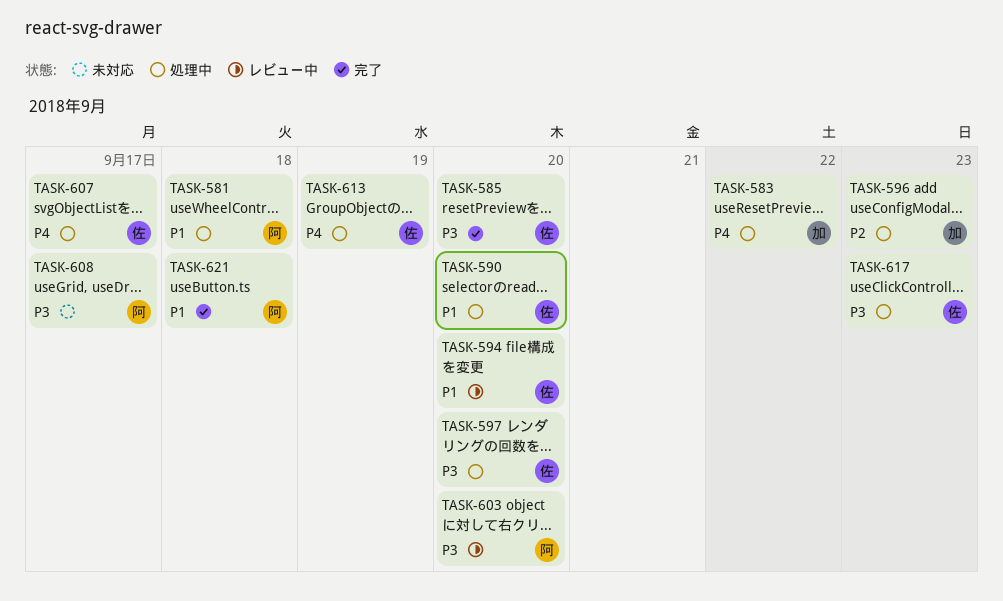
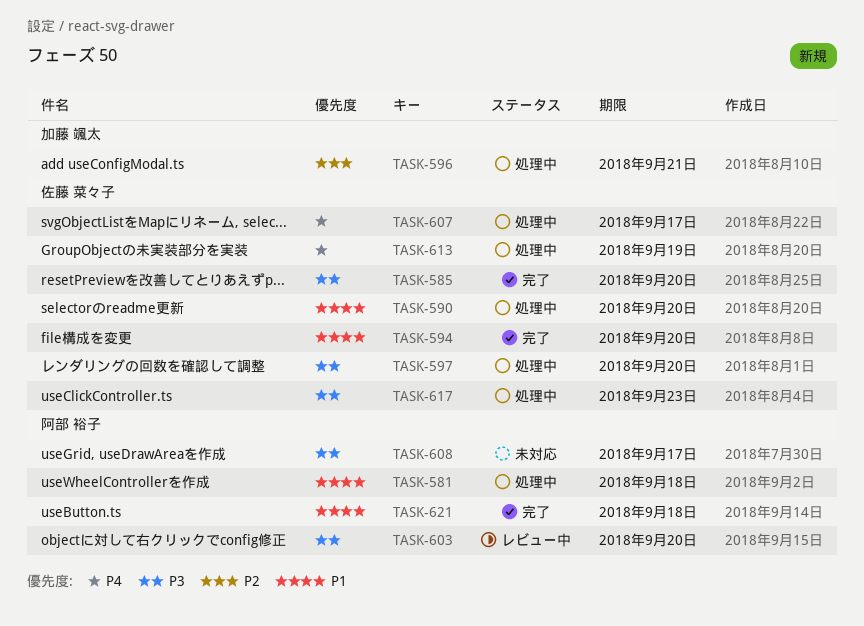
TASK-583: present -> none
TASK-594, status: レビュー中 -> 完了
TASK-596, due: Sep 23 -> Sep 21

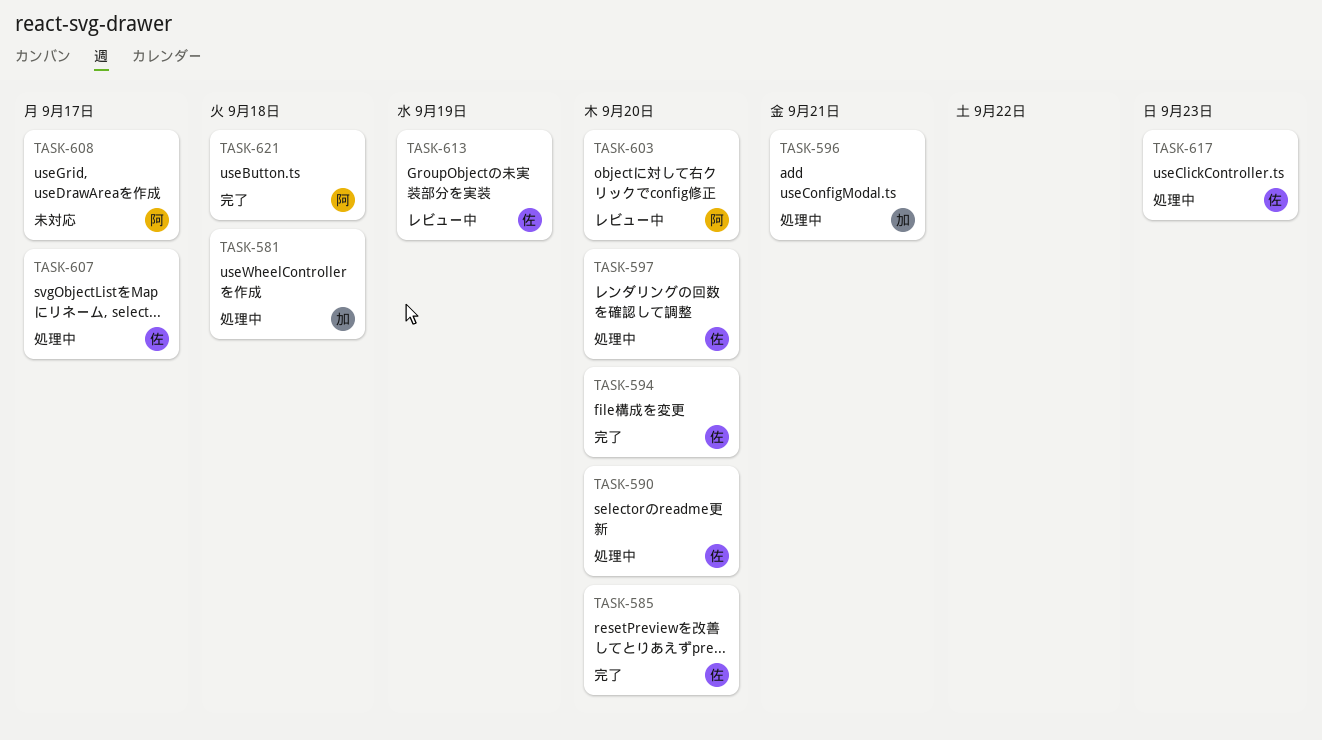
TASK-581, owner: 阿部 裕子 -> 加藤 颯太
TASK-613, status: 処理中 -> レビュー中

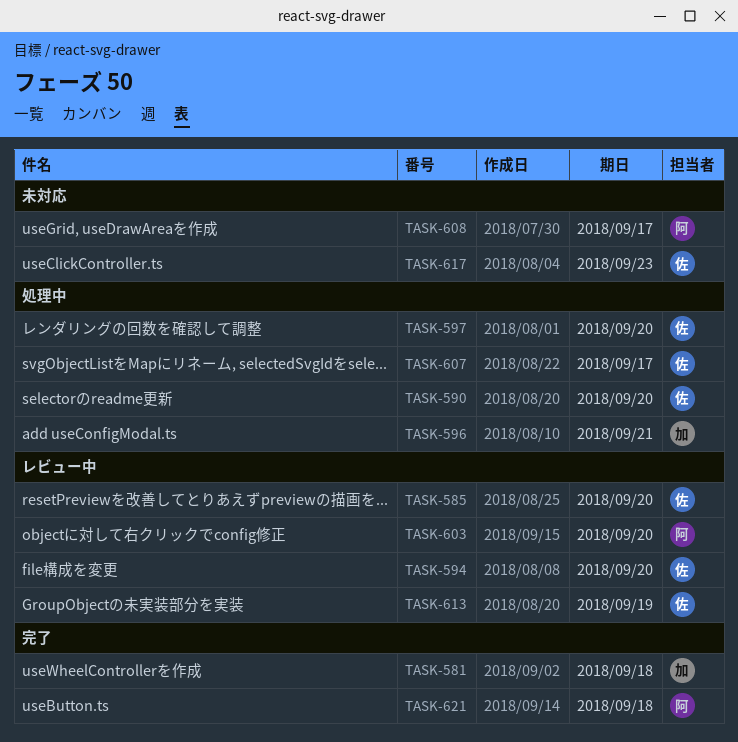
TASK-581, status: 処理中 -> 完了
TASK-585, status: 完了 -> レビュー中
TASK-594, status: 完了 -> レビュー中
TASK-617, status: 処理中 -> 未対応

